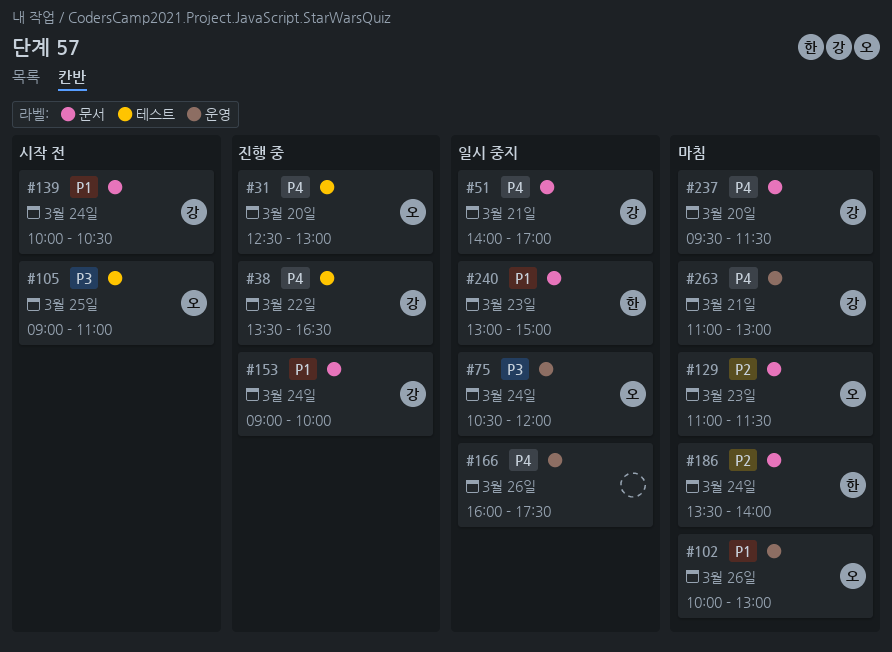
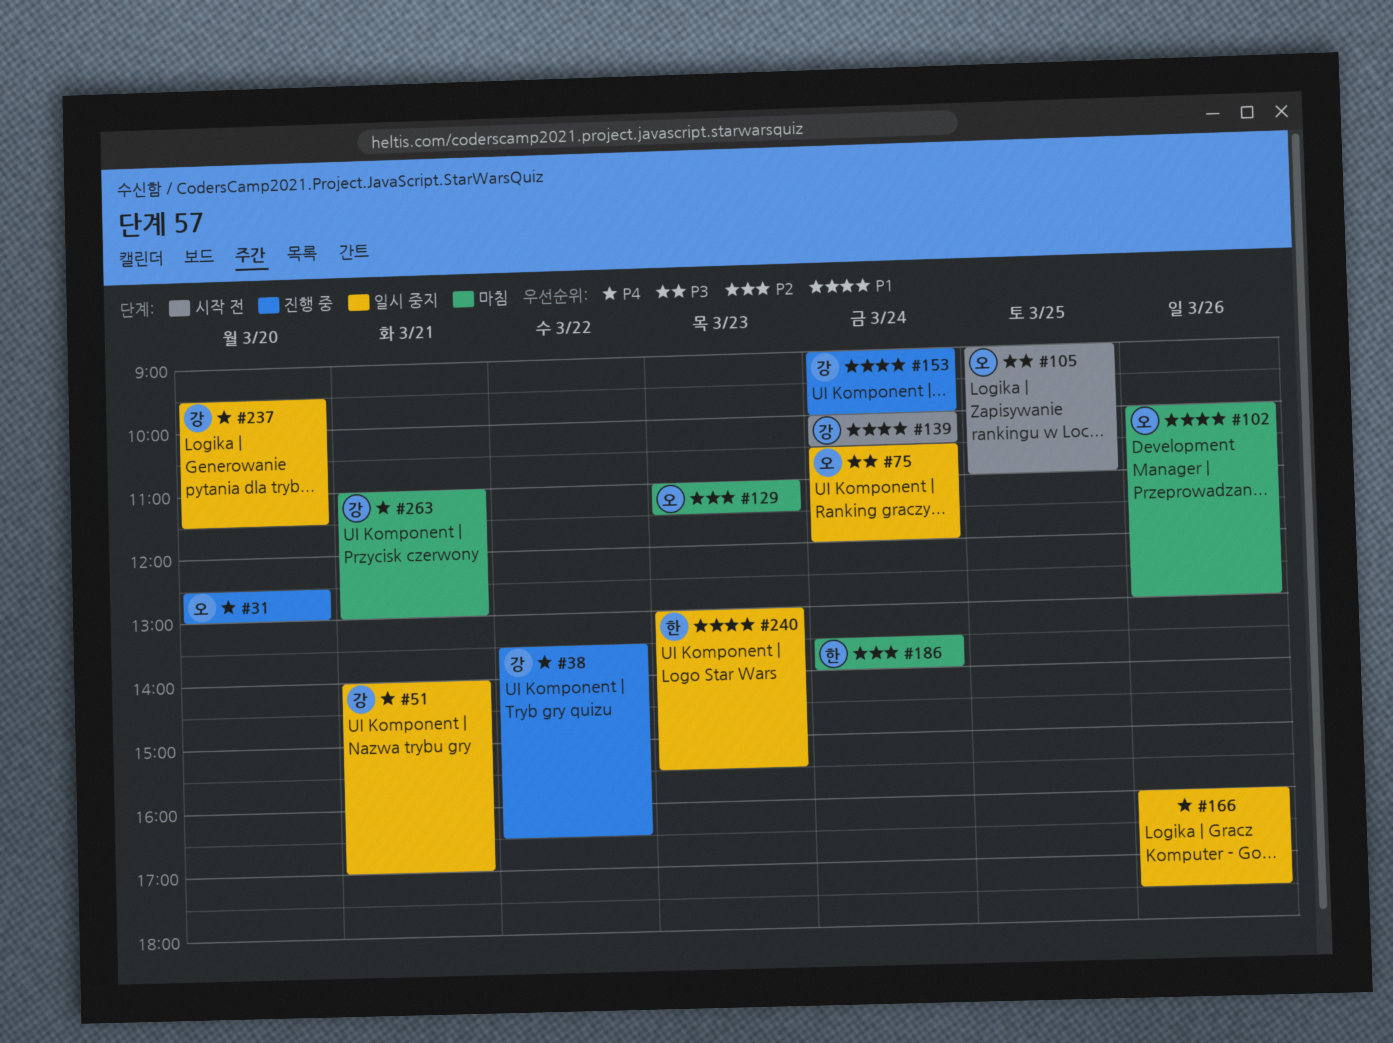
#237, status: 마침 -> 일시 중지
#240, ends: 15:00 -> 15:30

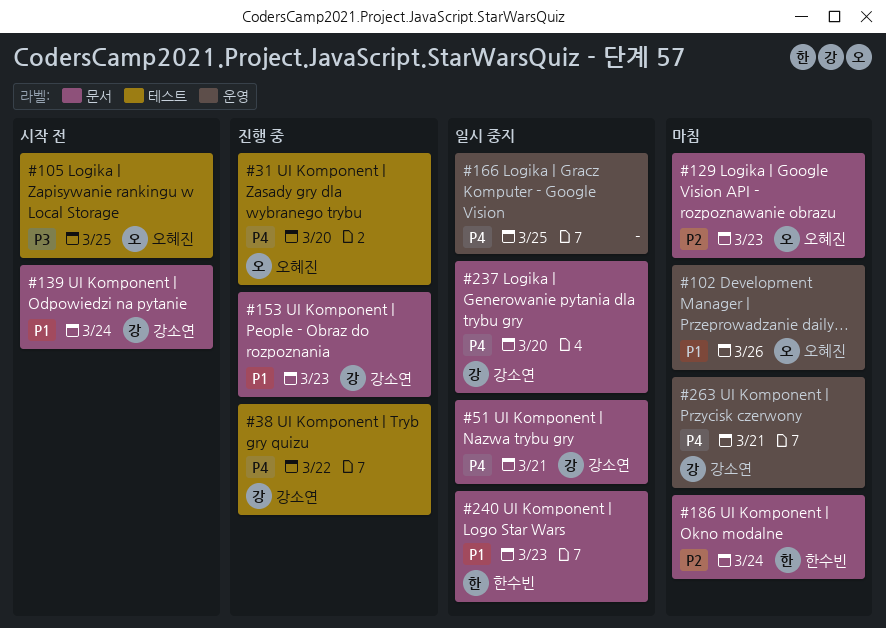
#75: present -> none
#153, day: Mar 24 -> Mar 23
#166, day: Mar 26 -> Mar 25

